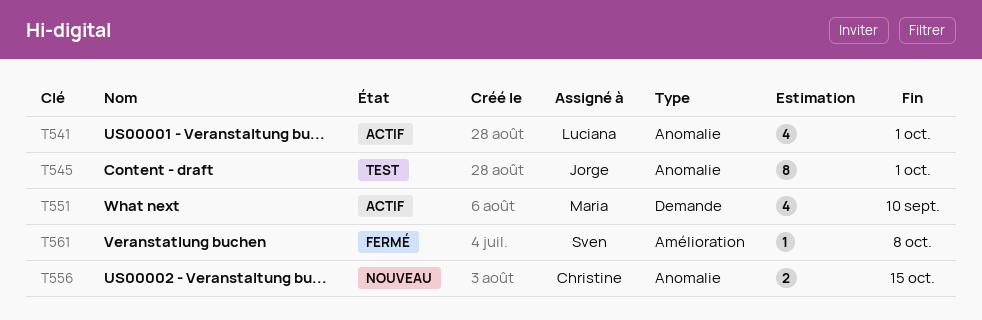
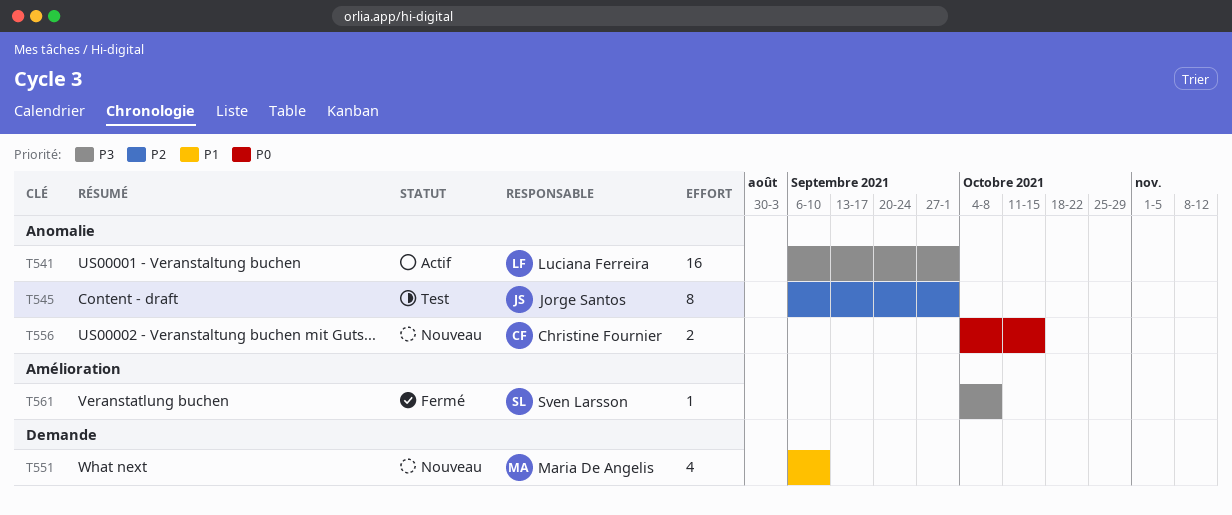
T541, estimate: 4 -> 16
T551, status: Actif -> Nouveau

